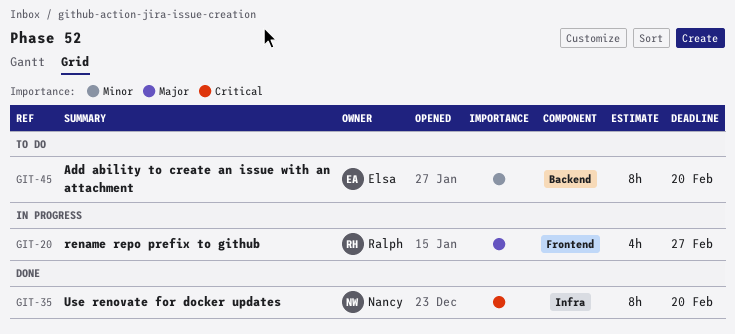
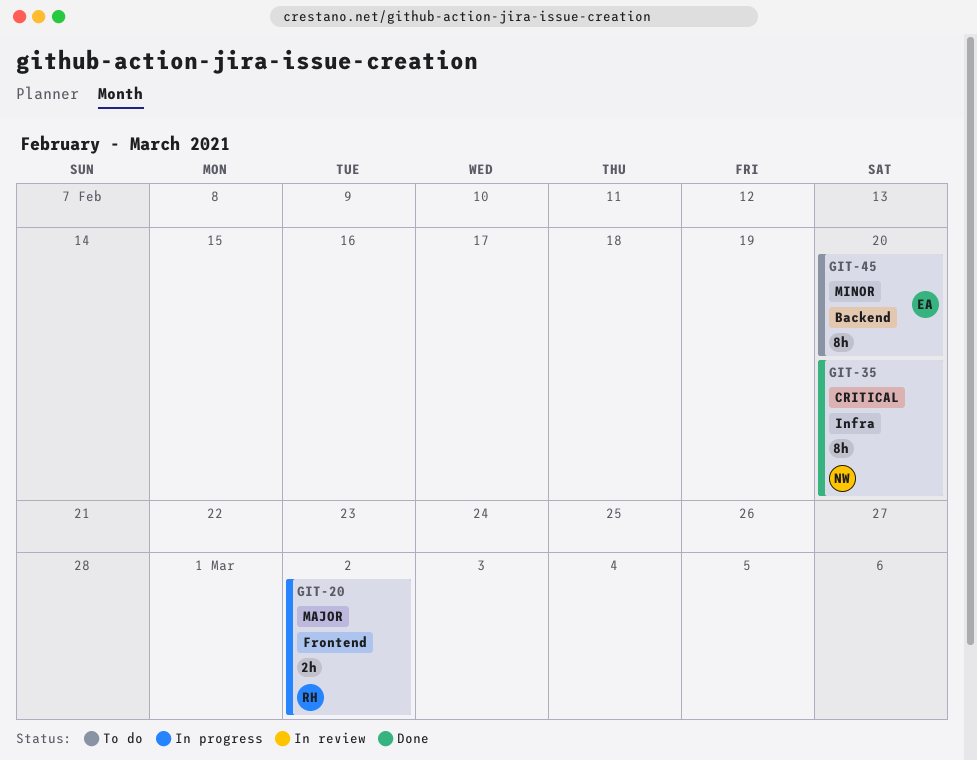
GIT-20, estimate: 4h -> 2h
GIT-20, due: Feb 27 -> Mar 2

